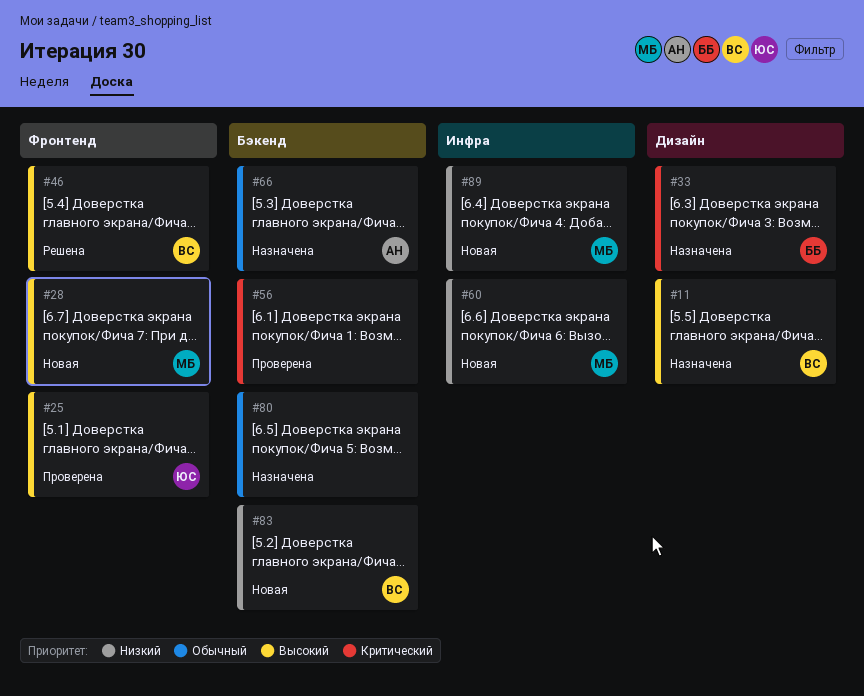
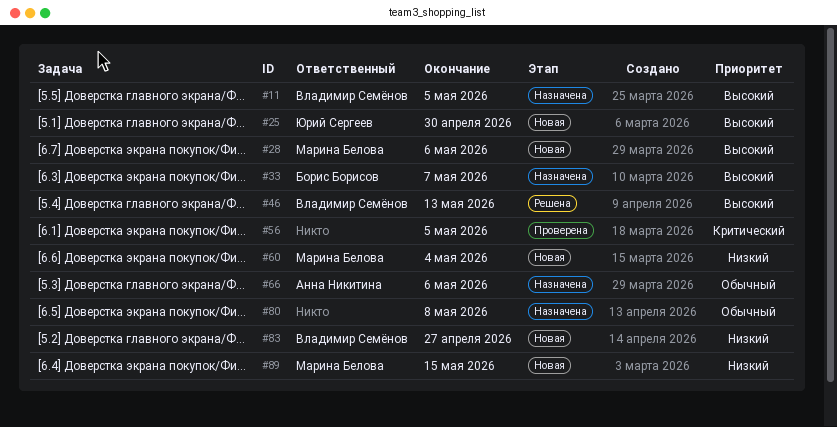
#25, status: Проверена -> Новая
#33, priority: Критический -> Высокий

